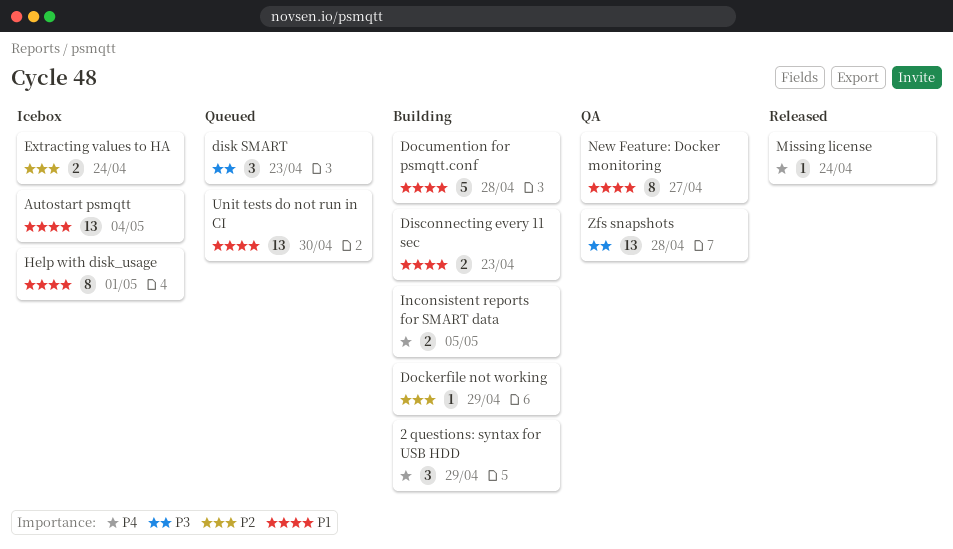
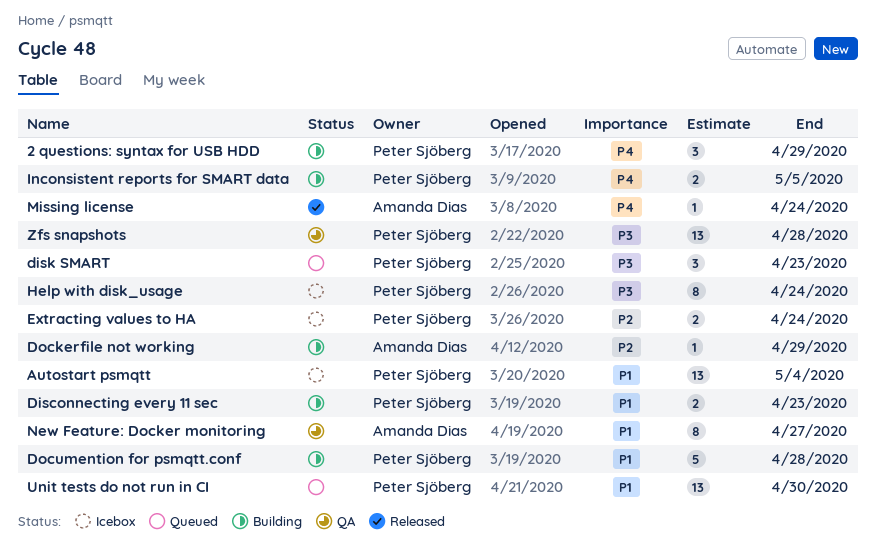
Help with disk_usage, priority: P1 -> P3
Help with disk_usage, due: May 1 -> Apr 24

